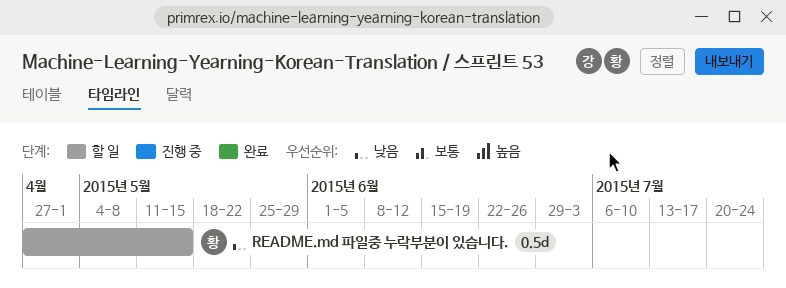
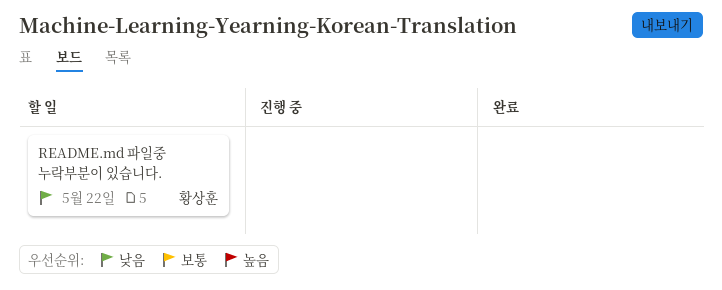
README.md 파일중 누락부분이 있습니다., due: May 15 -> May 22

